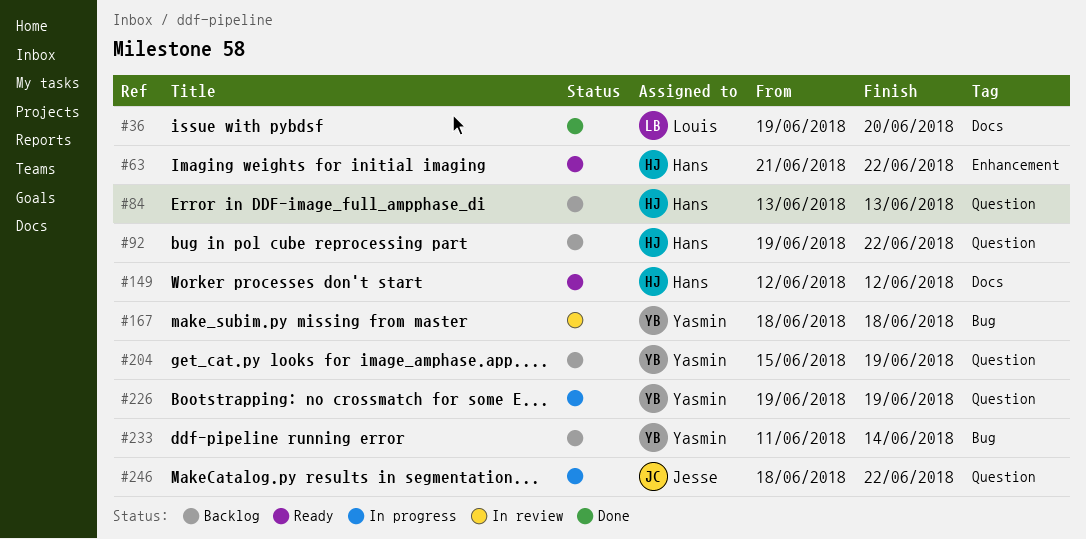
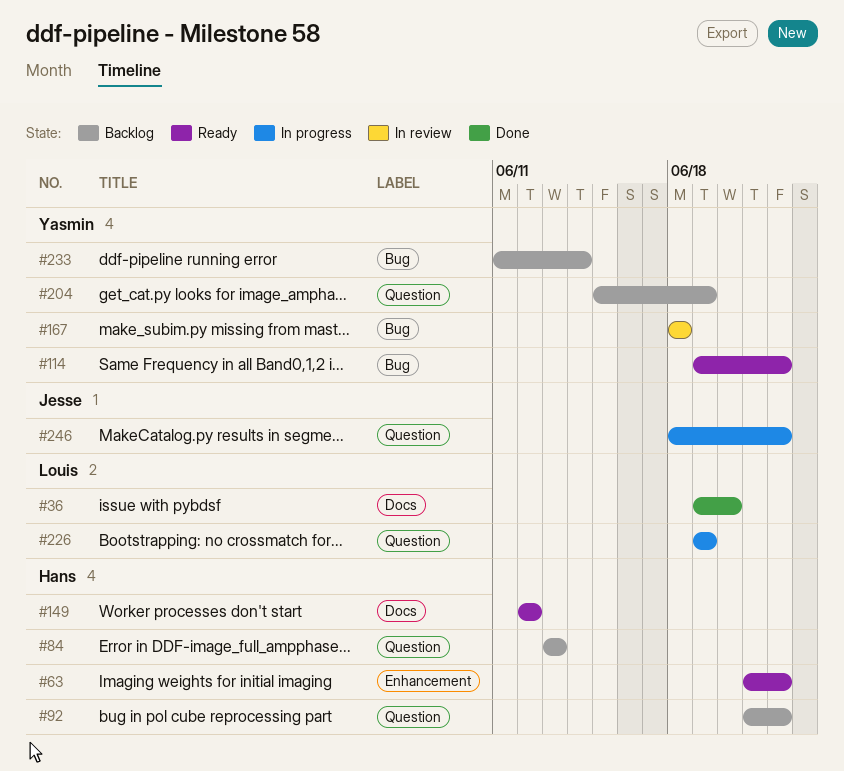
#92, start: Jun 19 -> Jun 21
#114: none -> present
#226, owner: Yasmin -> Louis

